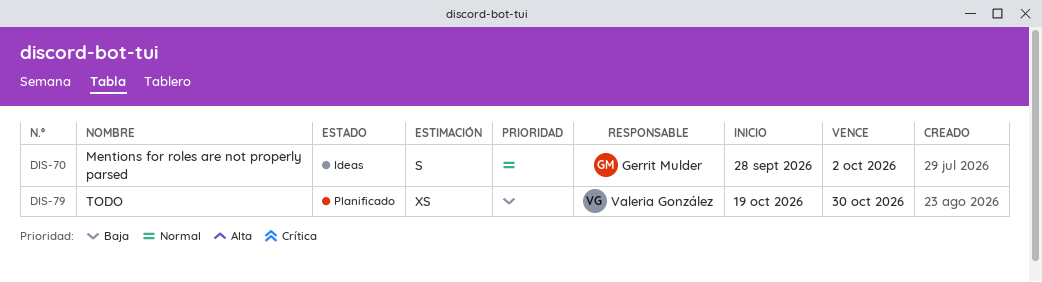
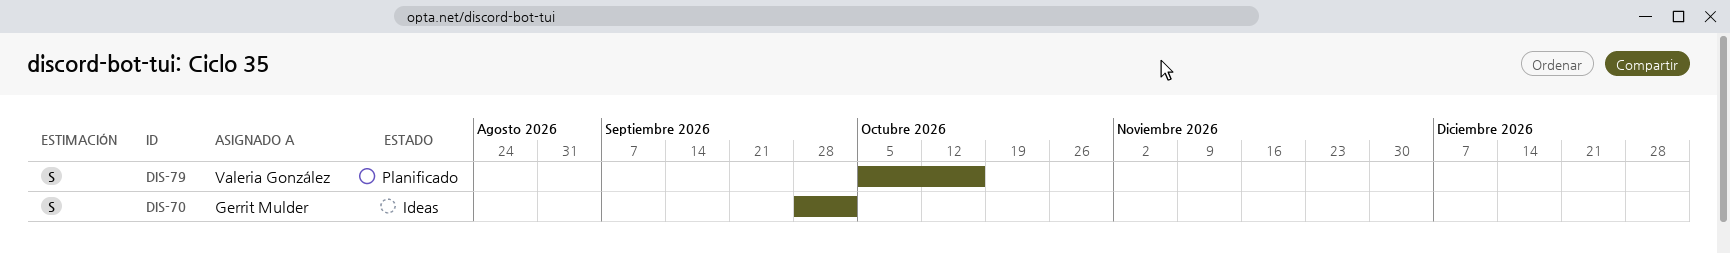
DIS-79, estimate: XS -> S
DIS-79, start: Oct 19 -> Oct 5
DIS-79, due: Oct 30 -> Oct 16

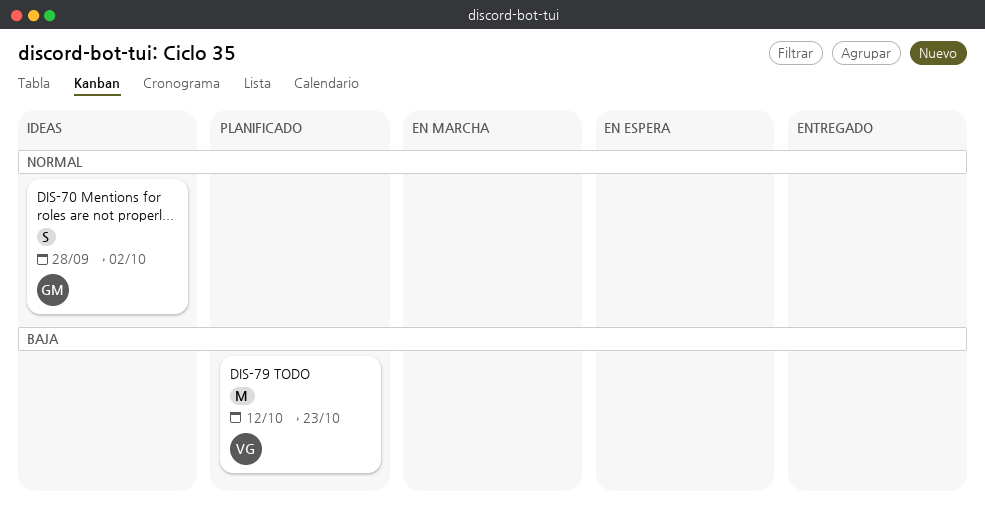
DIS-79, estimate: S -> M
DIS-79, start: Oct 5 -> Oct 12
DIS-79, due: Oct 16 -> Oct 23

